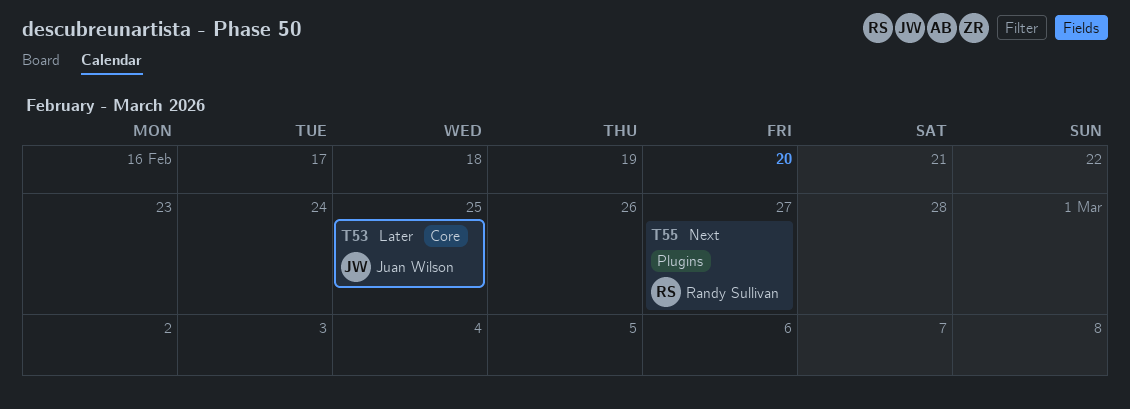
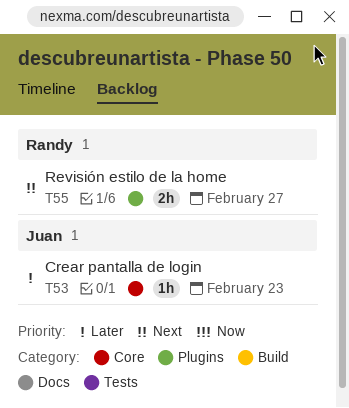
T53, due: Feb 25 -> Feb 23

